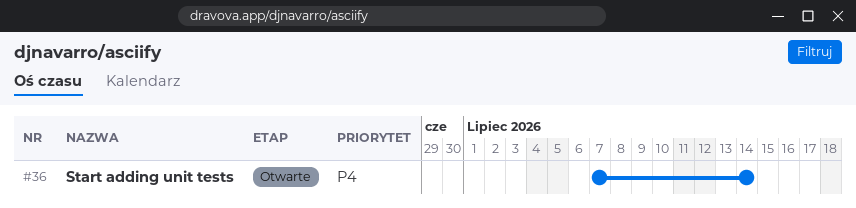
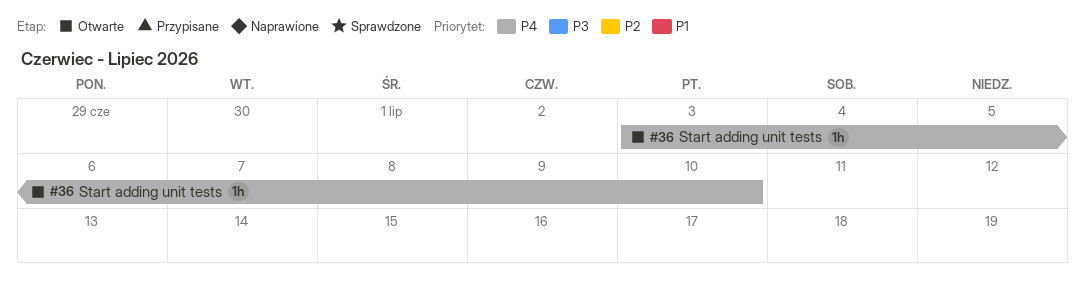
#36, start: Jul 7 -> Jul 3
#36, due: Jul 14 -> Jul 10

